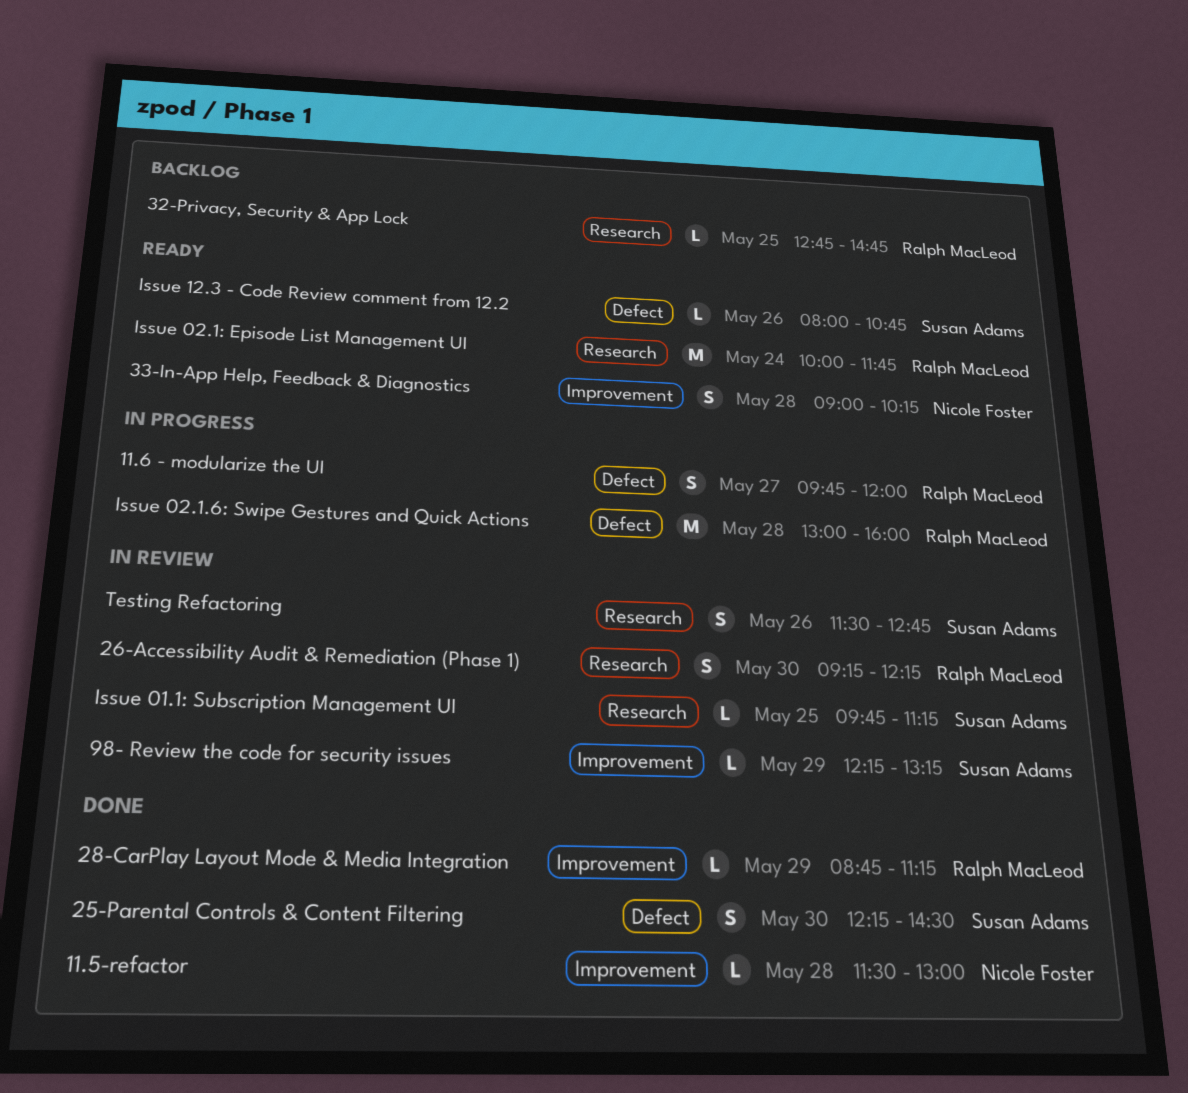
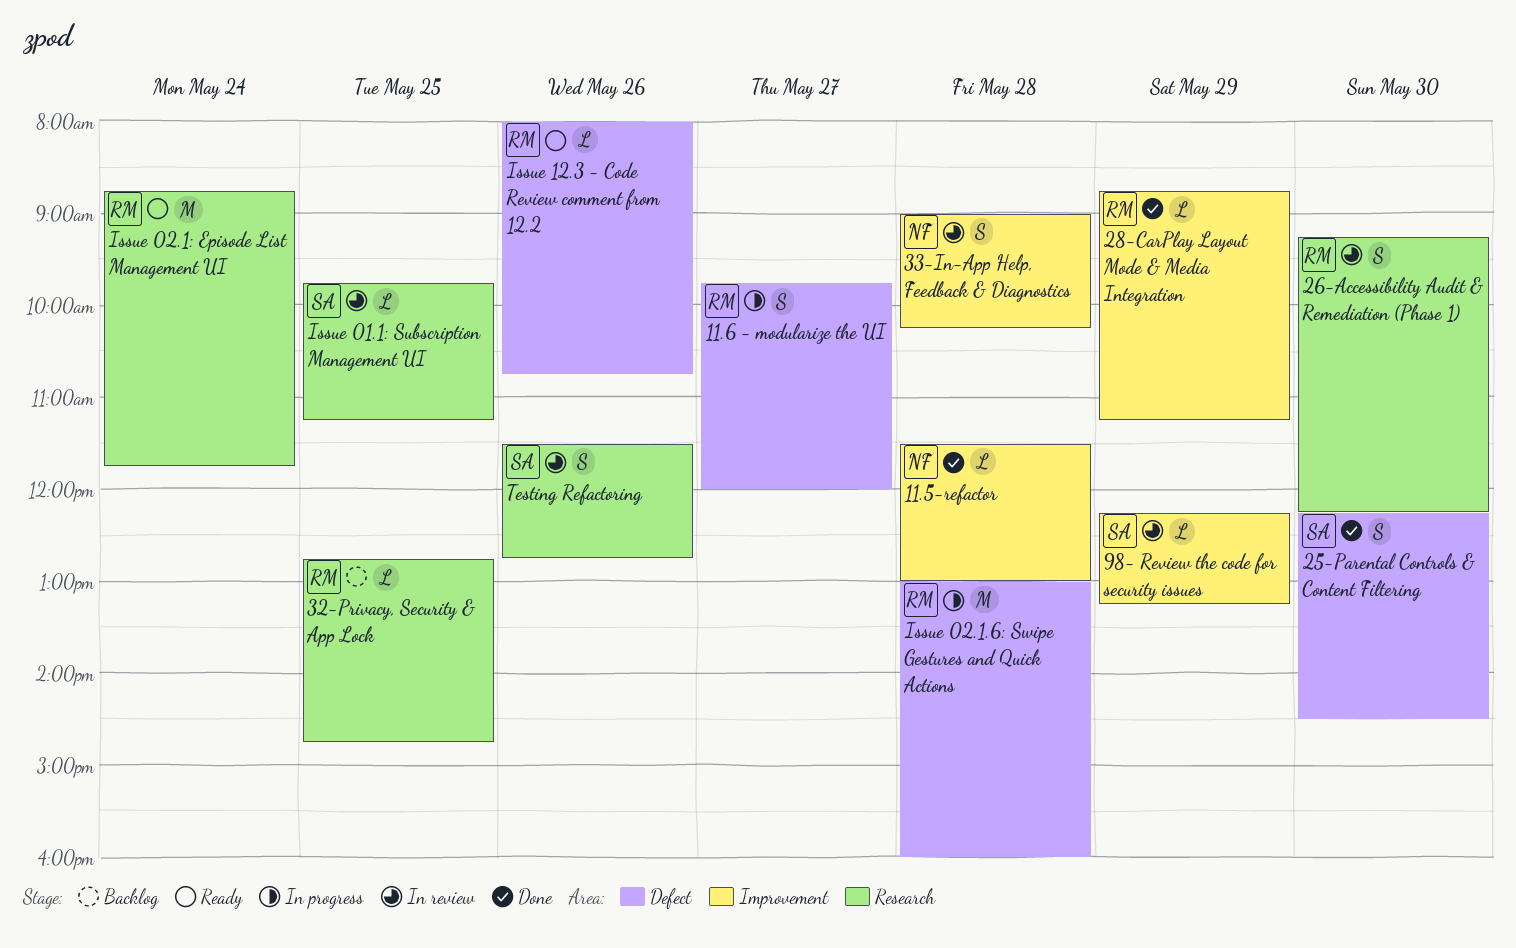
33-In-App Help, Feedback & Diagnostics, status: Ready -> In review
Issue 02.1: Episode List Management UI, begins: 10:00 -> 08:45
Issue 12.3 - Code Review comment from 12.2, owner: Susan Adams -> Ralph MacLeod

